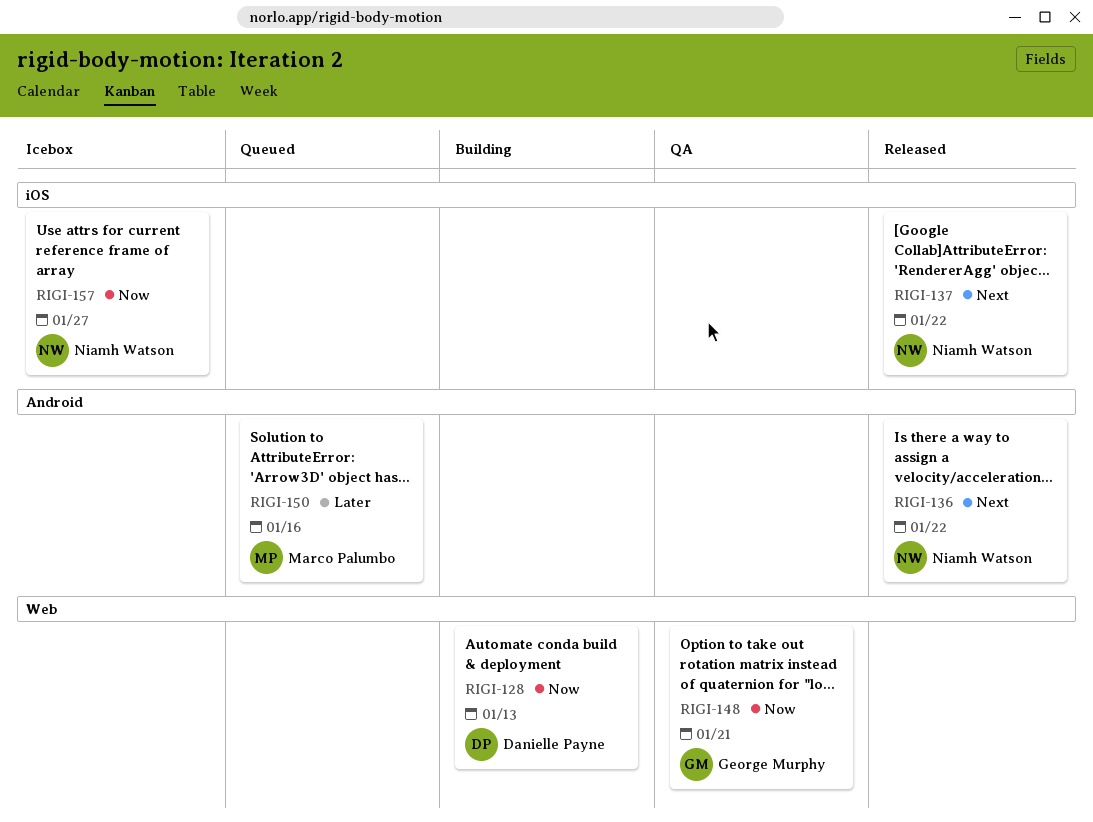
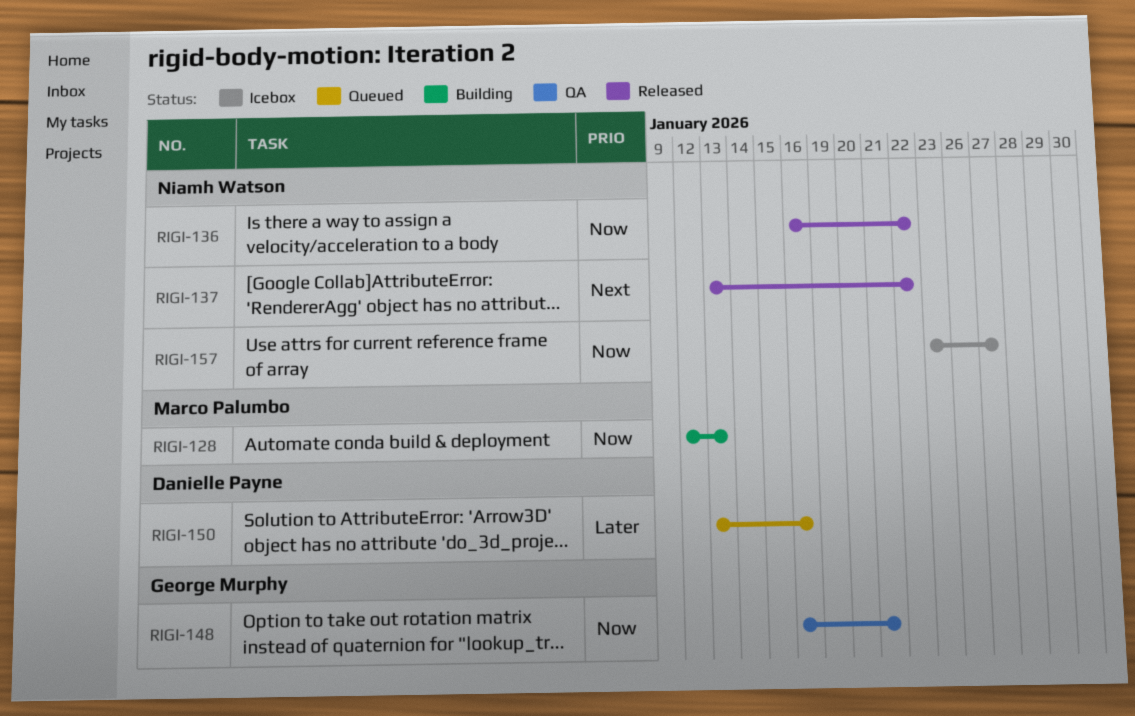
RIGI-128, owner: Danielle Payne -> Marco Palumbo
RIGI-136, priority: Next -> Now
RIGI-150, owner: Marco Palumbo -> Danielle Payne

